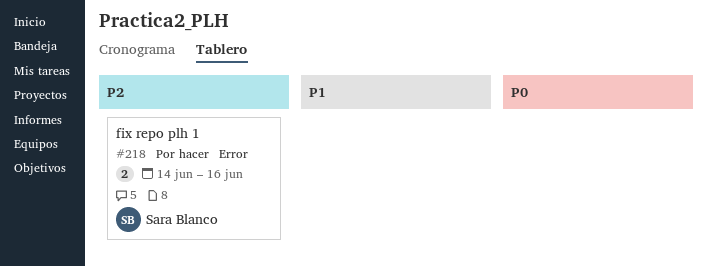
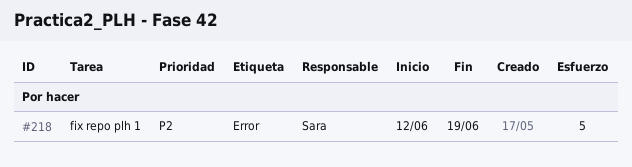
#218, estimate: 2 -> 5
#218, start: Jun 14 -> Jun 12
#218, due: Jun 16 -> Jun 19

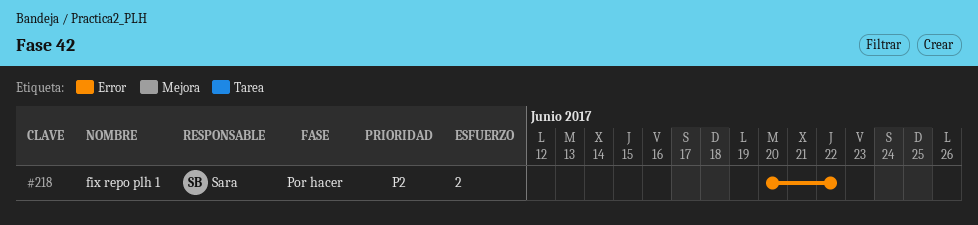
#218, estimate: 5 -> 2
#218, start: Jun 12 -> Jun 20
#218, due: Jun 19 -> Jun 22

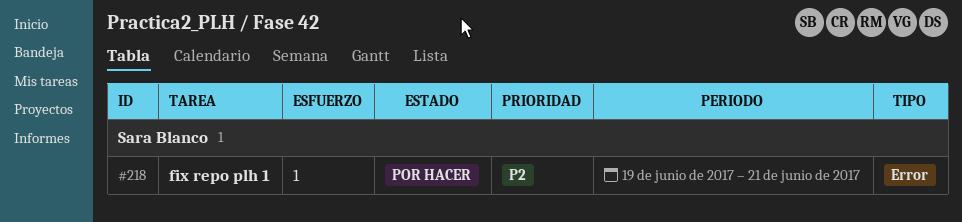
#218, estimate: 2 -> 1
#218, start: Jun 20 -> Jun 19
#218, due: Jun 22 -> Jun 21

